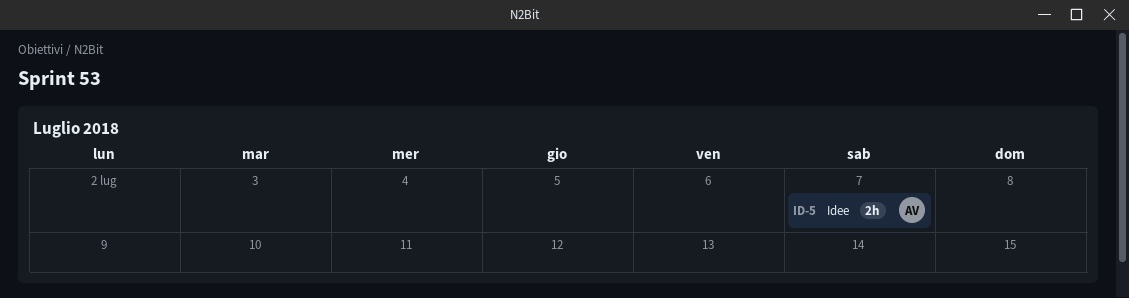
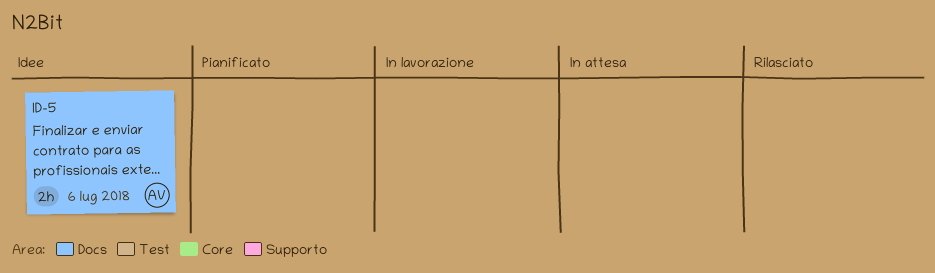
ID-5, due: Jul 7 -> Jul 6

